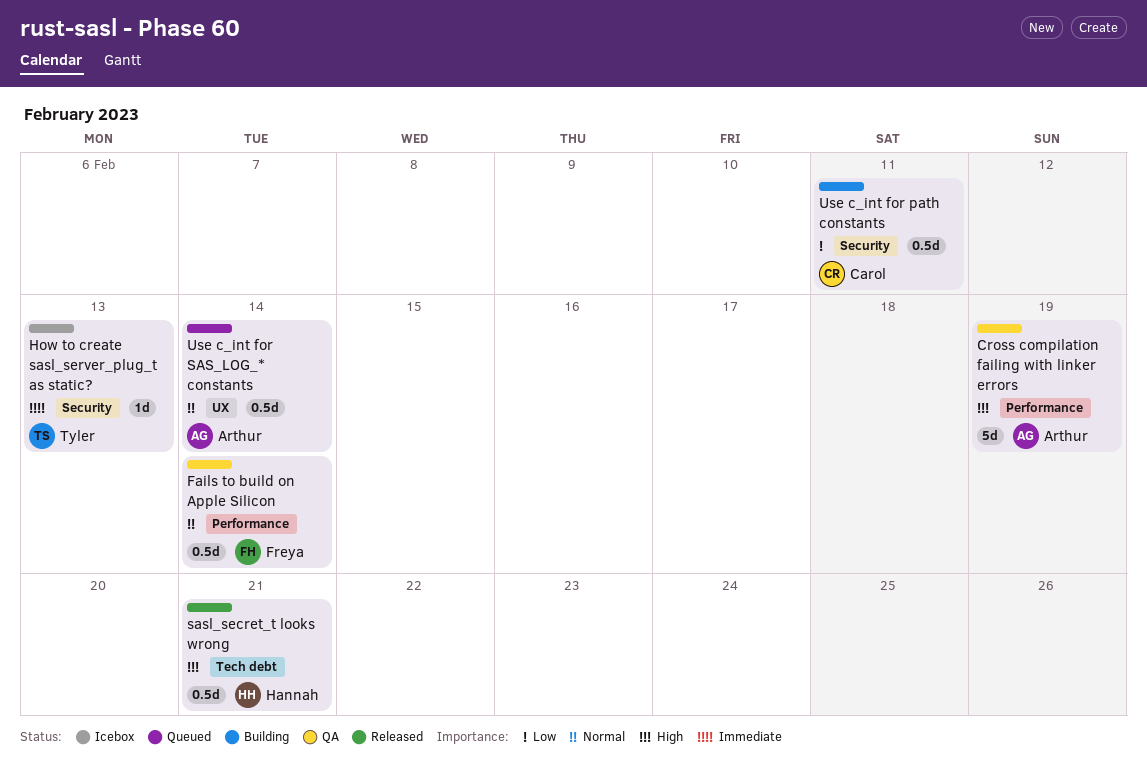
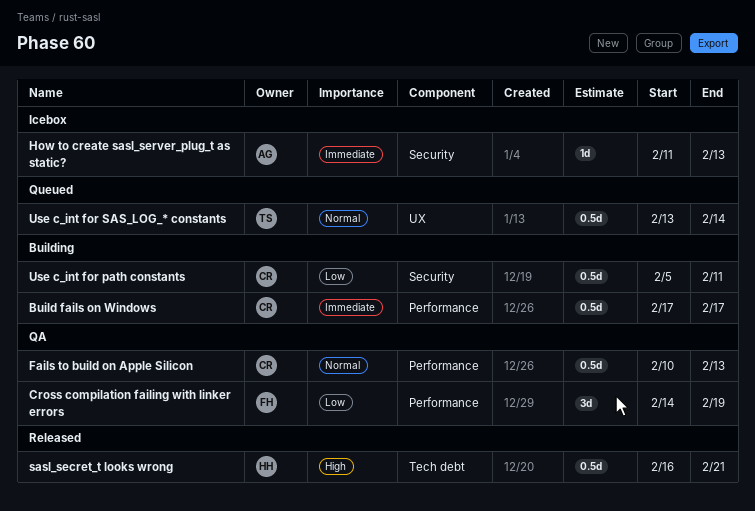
Build fails on Windows: none -> present
Cross compilation failing with linker errors, owner: Arthur -> Freya
Cross compilation failing with linker errors, priority: High -> Low
Cross compilation failing with linker errors, estimate: 5d -> 3d
Fails to build on Apple Silicon, owner: Freya -> Carol
Fails to build on Apple Silicon, due: Feb 14 -> Feb 13
How to create sasl_server_plug_t as static?, owner: Tyler -> Arthur
Use c_int for SAS_LOG_* constants, owner: Arthur -> Tyler

